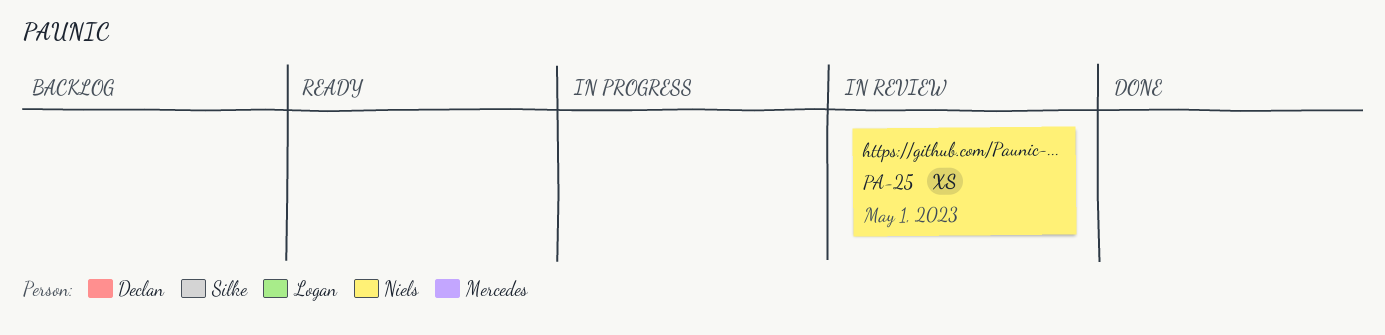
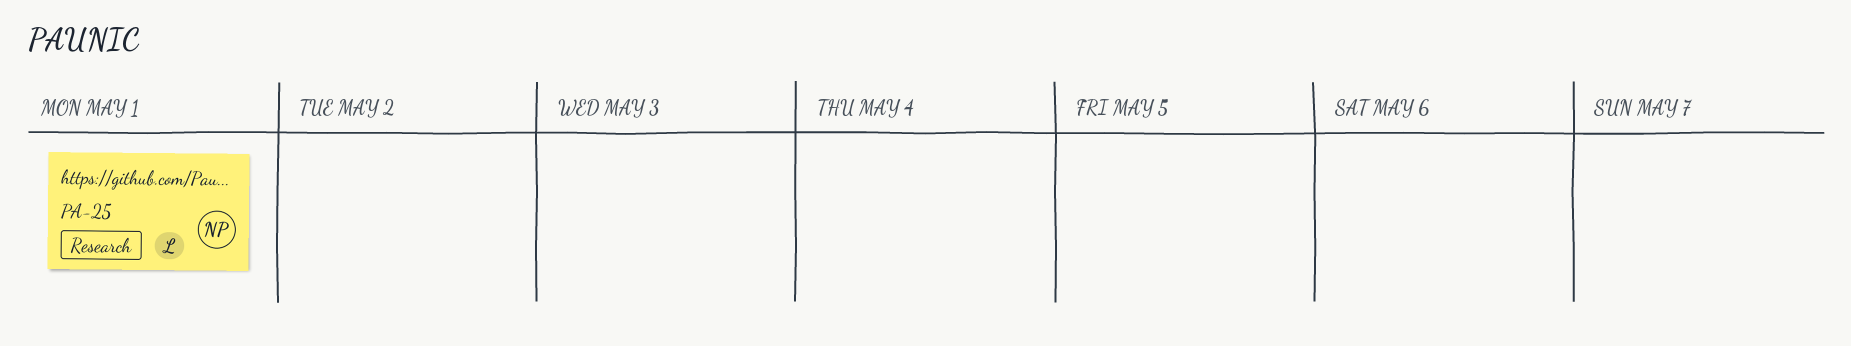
PA-25, estimate: XS -> L

